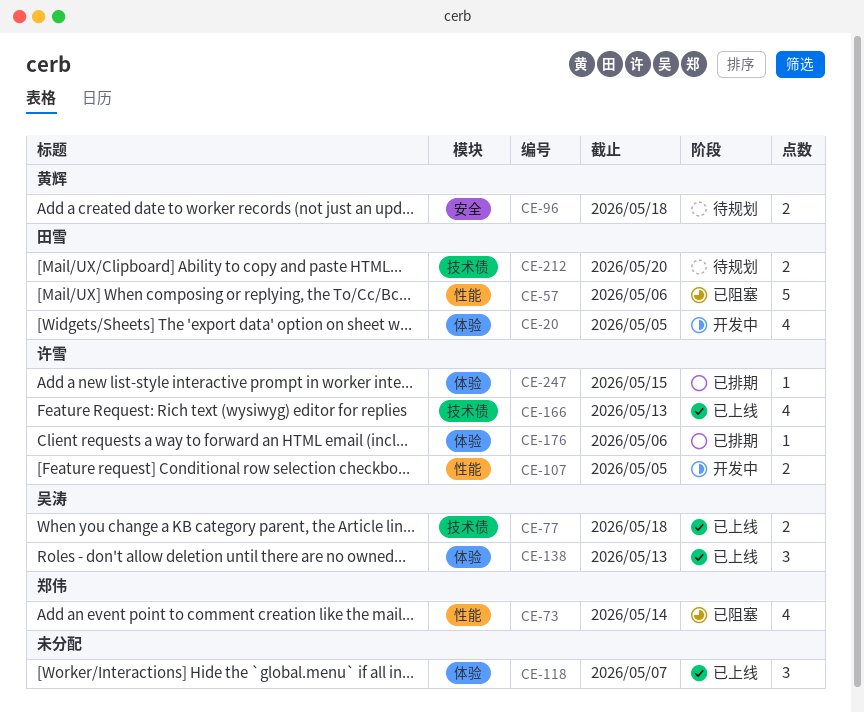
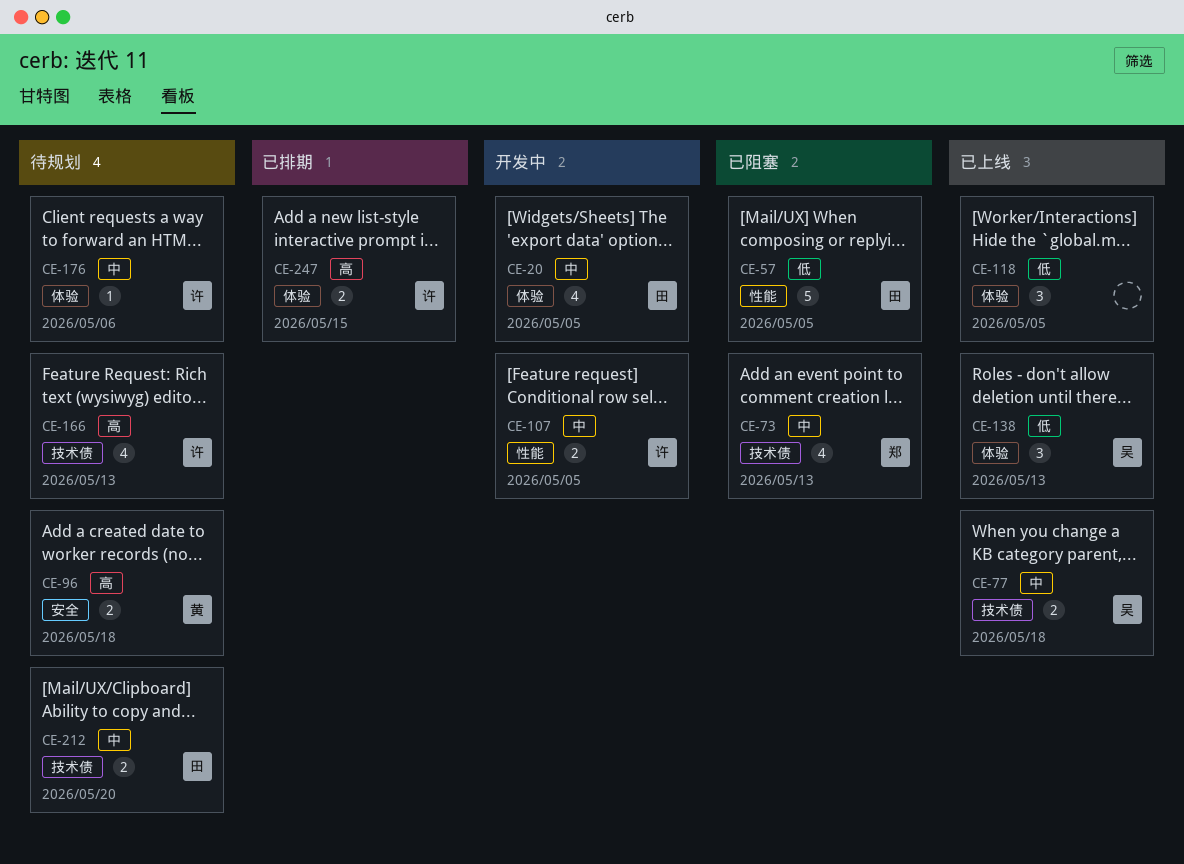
CE-57, due: May 6 -> May 5
CE-73, label: 性能 -> 技术债
CE-73, due: May 14 -> May 13
CE-118, due: May 7 -> May 5
CE-166, status: 已上线 -> 待规划
CE-176, status: 已排期 -> 待规划
CE-247, estimate: 1 -> 2

